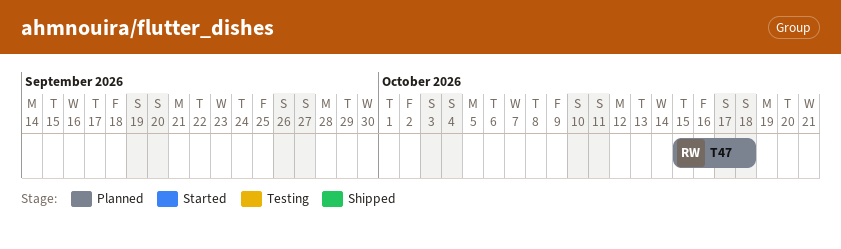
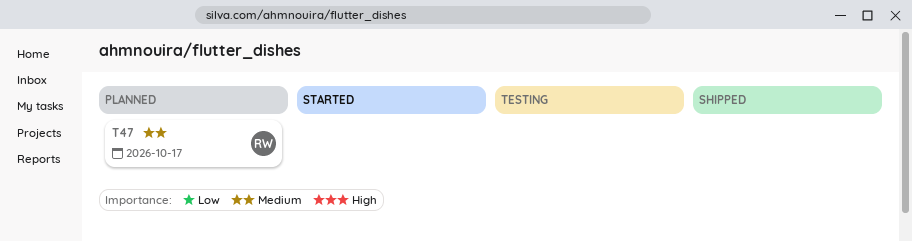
T47, due: Oct 18 -> Oct 17

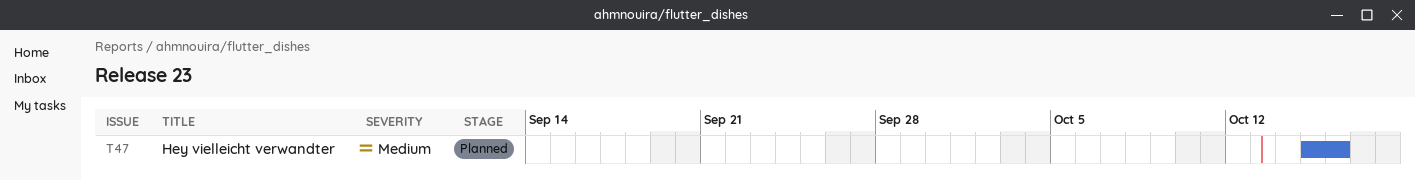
T47, due: Oct 17 -> Oct 16

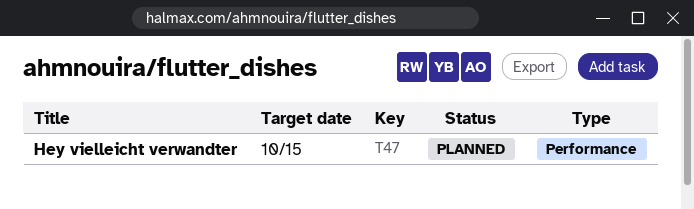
T47, due: Oct 16 -> Oct 15

